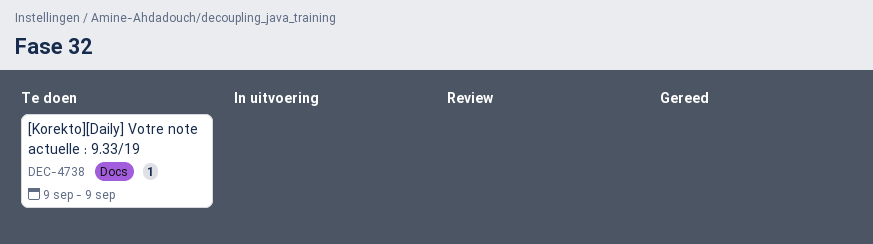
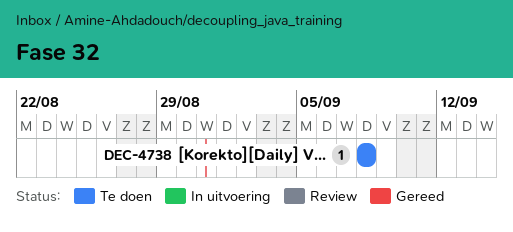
DEC-4738, start: Sep 9 -> Sep 8
DEC-4738, due: Sep 9 -> Sep 8

